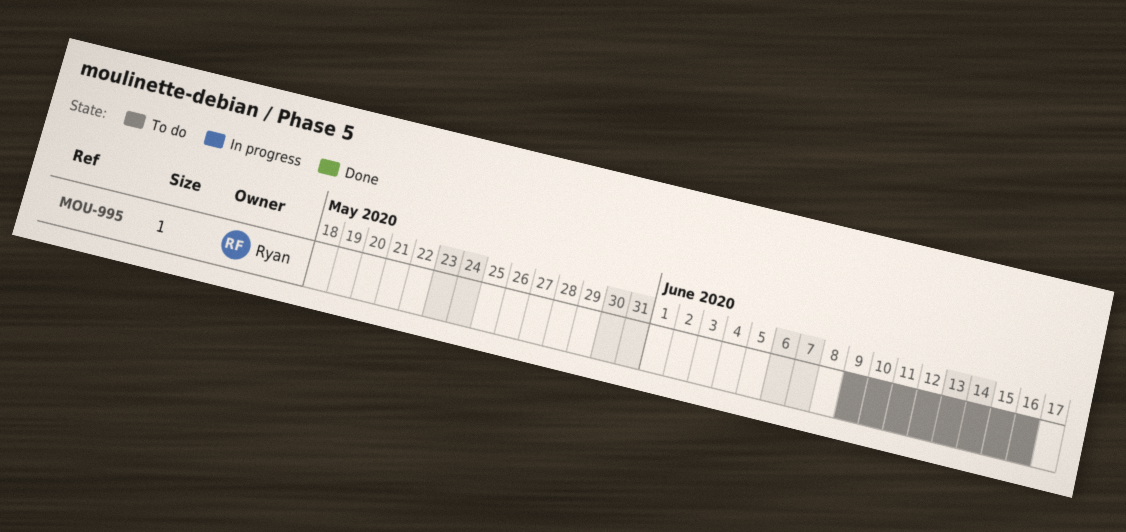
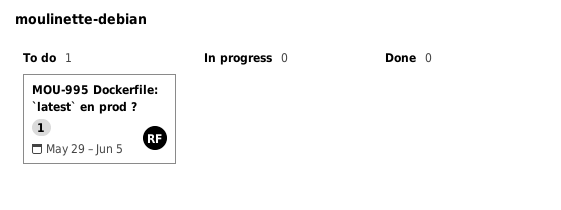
MOU-995, start: Jun 9 -> May 29
MOU-995, due: Jun 16 -> Jun 5

